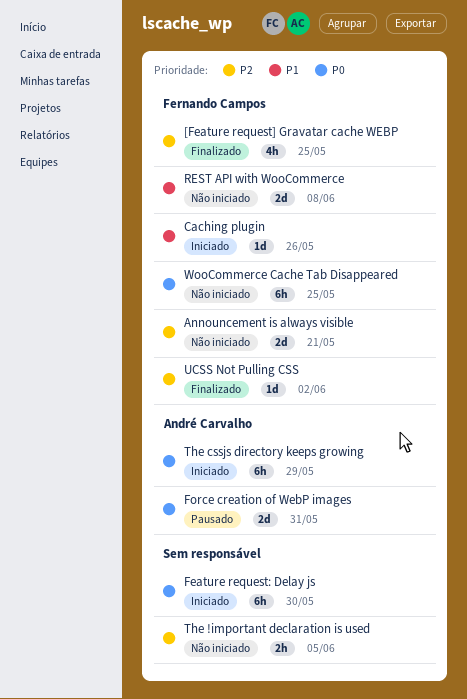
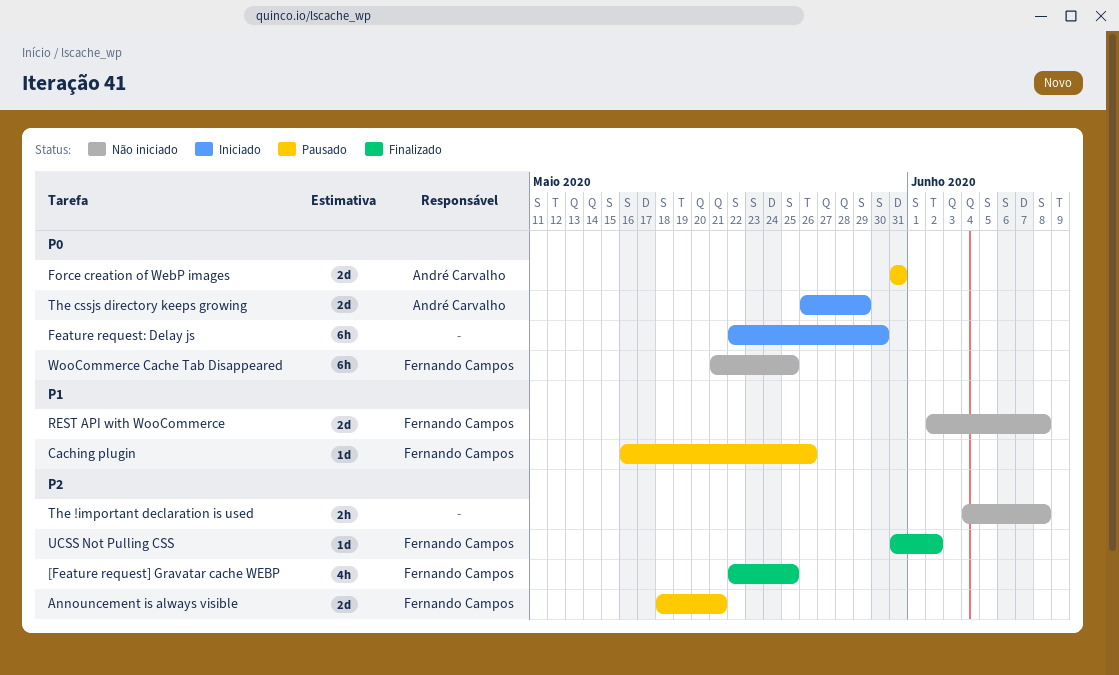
Announcement is always visible, status: Não iniciado -> Pausado
Caching plugin, status: Iniciado -> Pausado
The !important declaration is used, due: Jun 5 -> Jun 8
The cssjs directory keeps growing, estimate: 6h -> 2d

